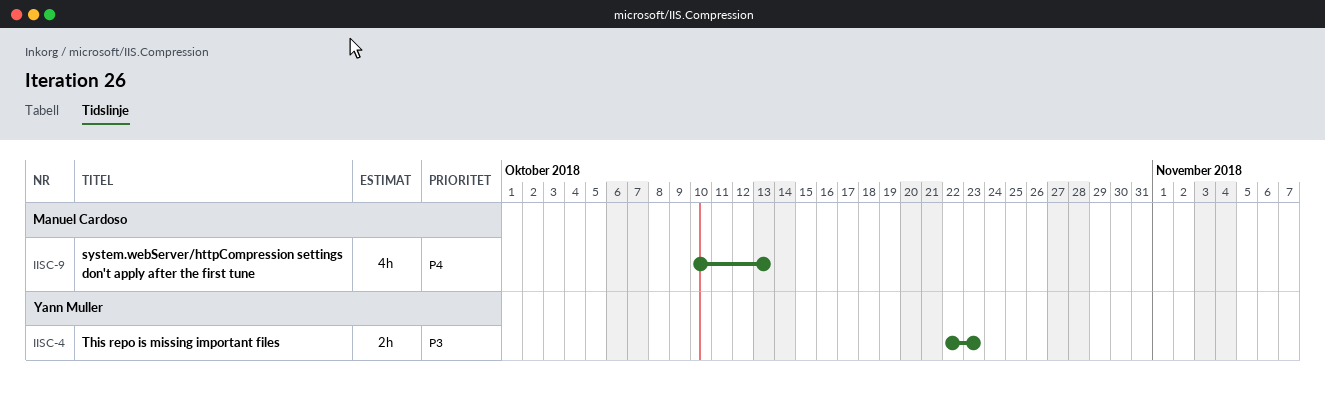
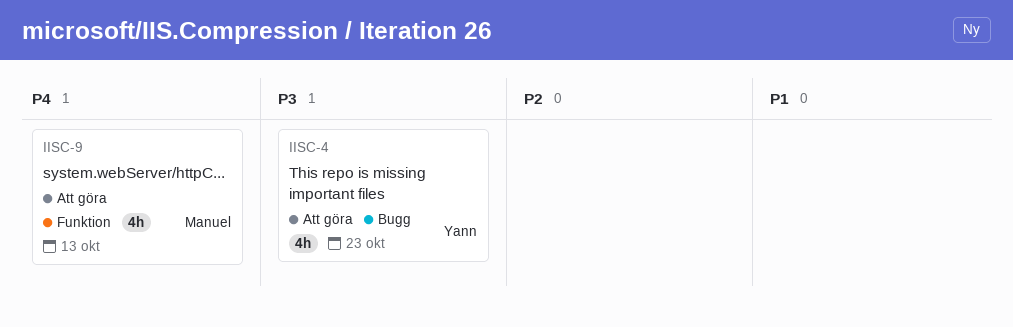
IISC-4, estimate: 2h -> 4h

